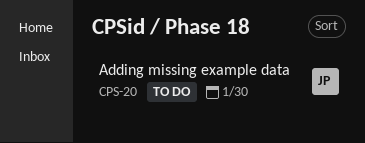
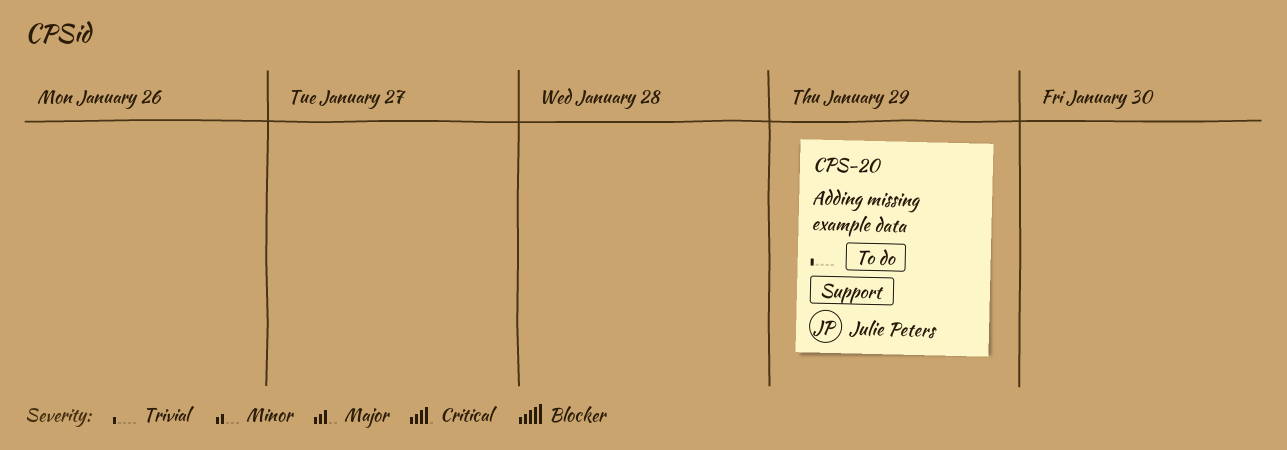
CPS-20, due: Jan 30 -> Jan 29

